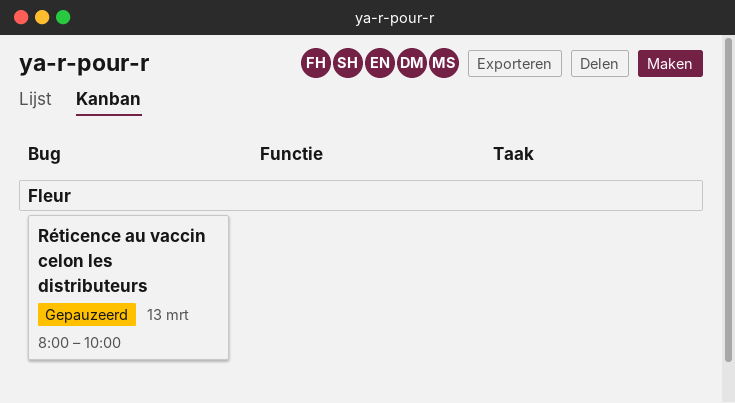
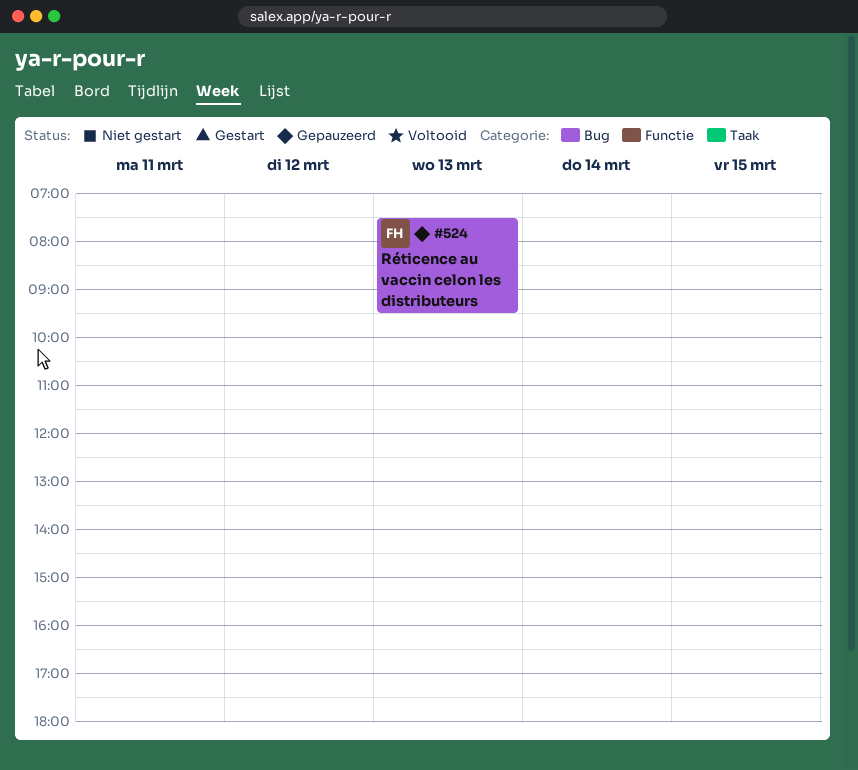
Réticence au vaccin celon les distributeurs, begins: 08:00 -> 07:30
Réticence au vaccin celon les distributeurs, ends: 10:00 -> 09:30

